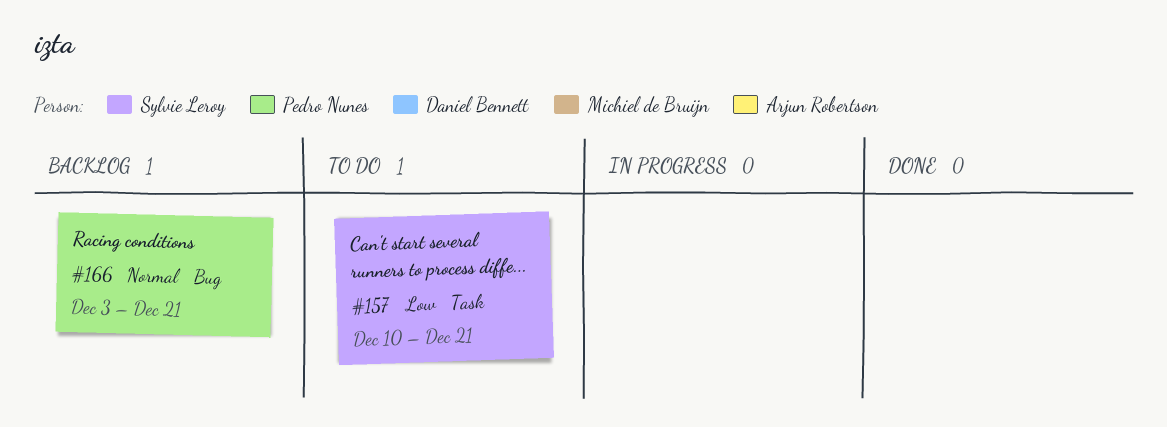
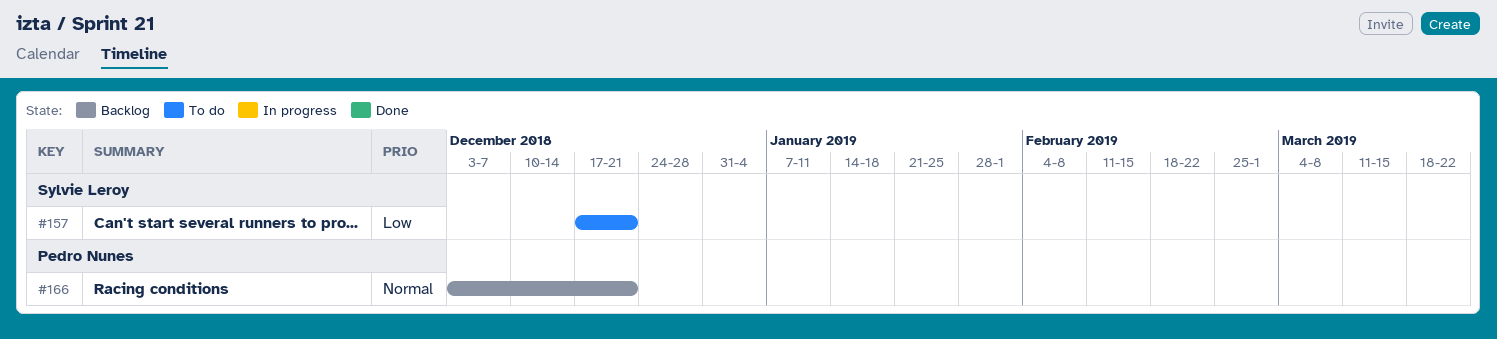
#157, start: Dec 10 -> Dec 17

